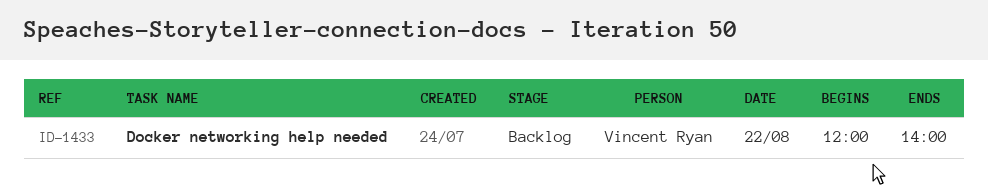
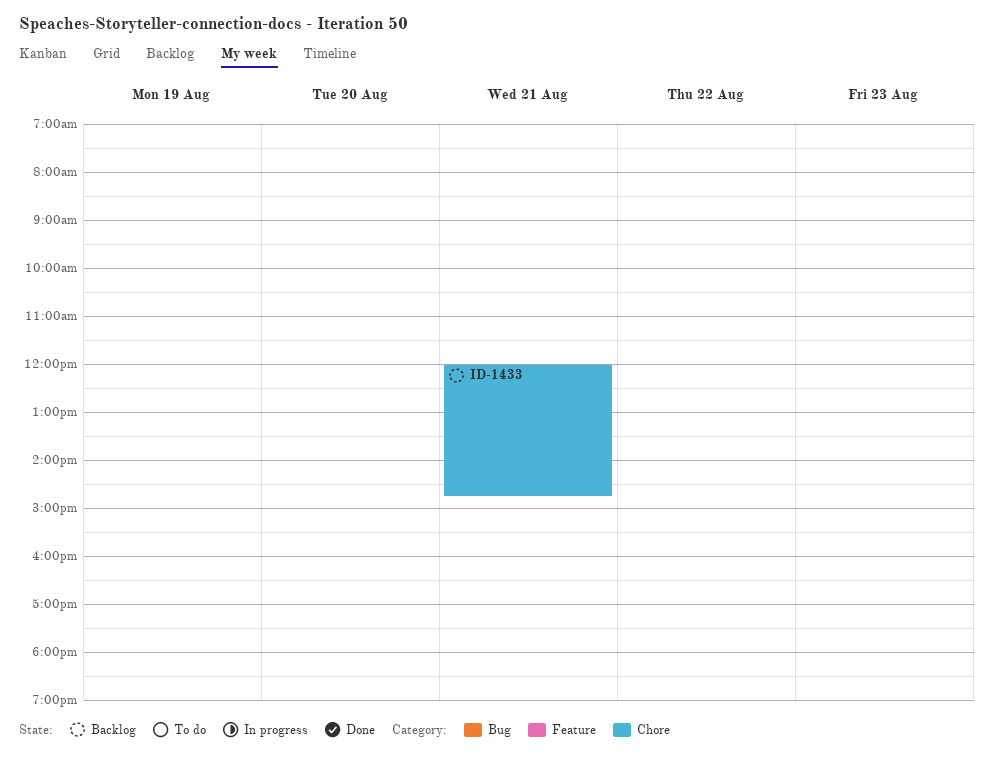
ID-1433, day: Aug 22 -> Aug 21
ID-1433, ends: 14:00 -> 14:45

